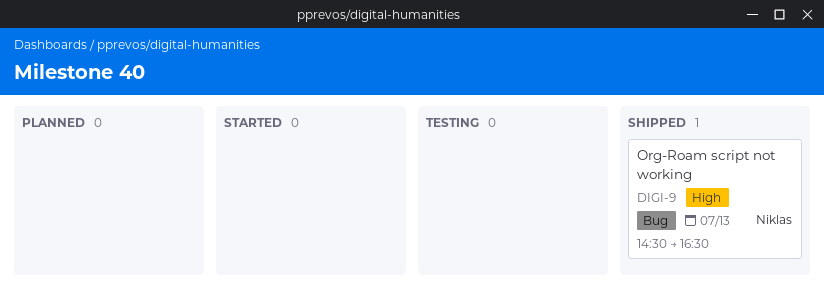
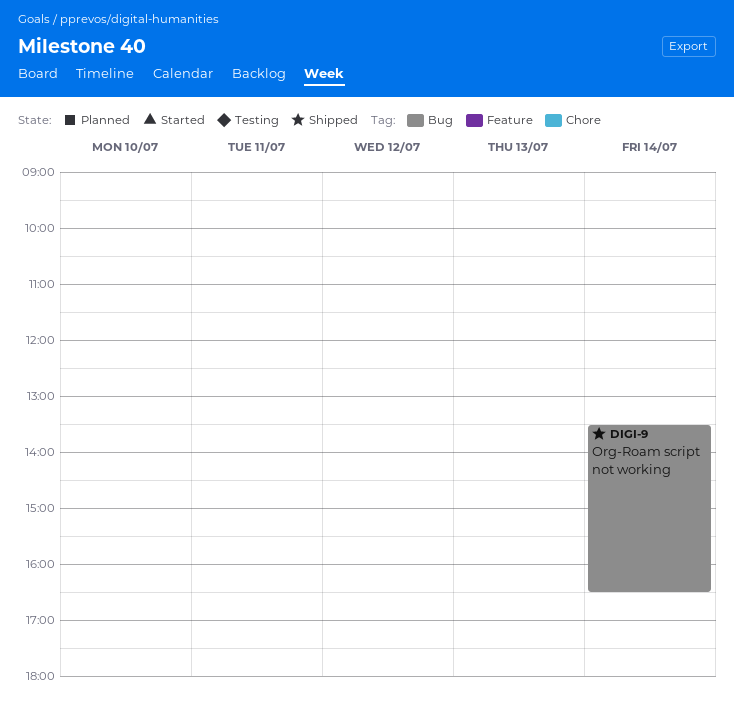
DIGI-9, day: Jul 13 -> Jul 14
DIGI-9, begins: 14:30 -> 13:30

